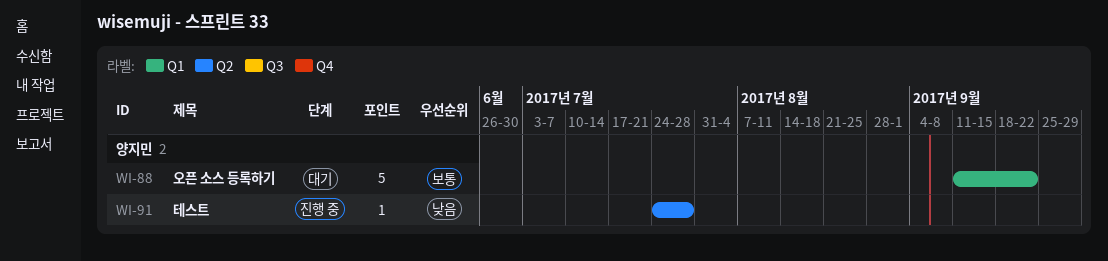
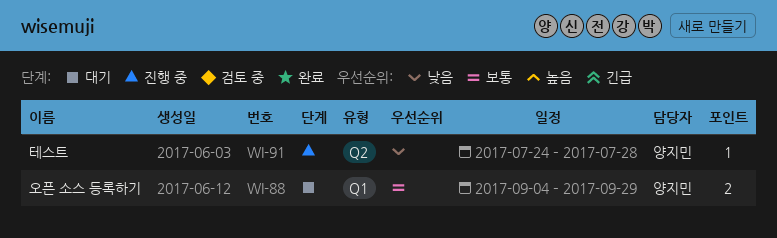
WI-88, estimate: 5 -> 2
WI-88, start: Sep 11 -> Sep 4
WI-88, due: Sep 22 -> Sep 29

